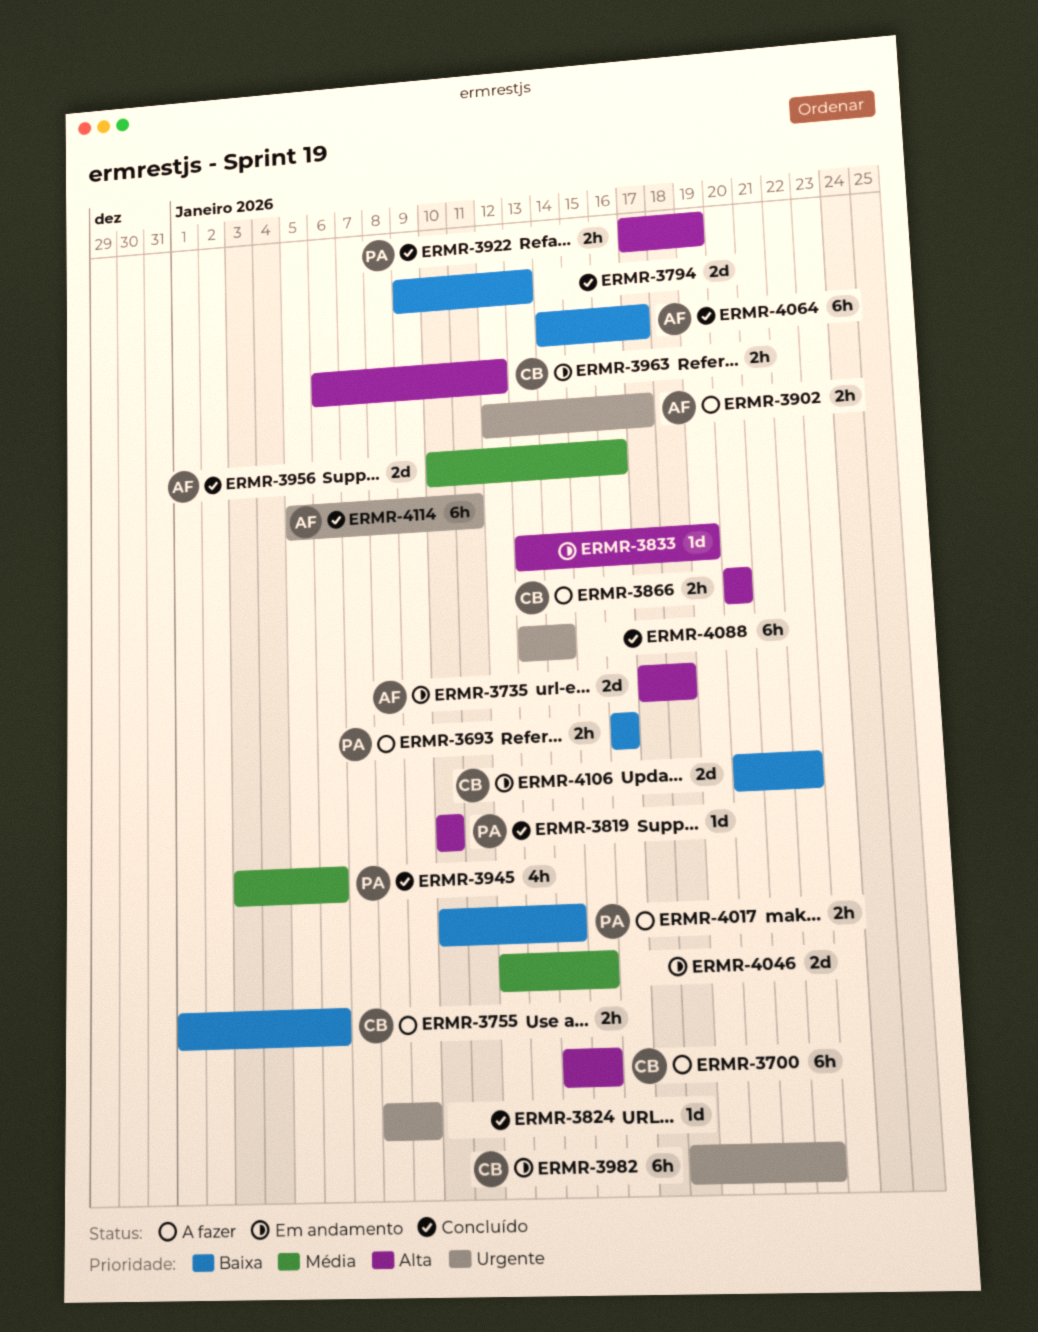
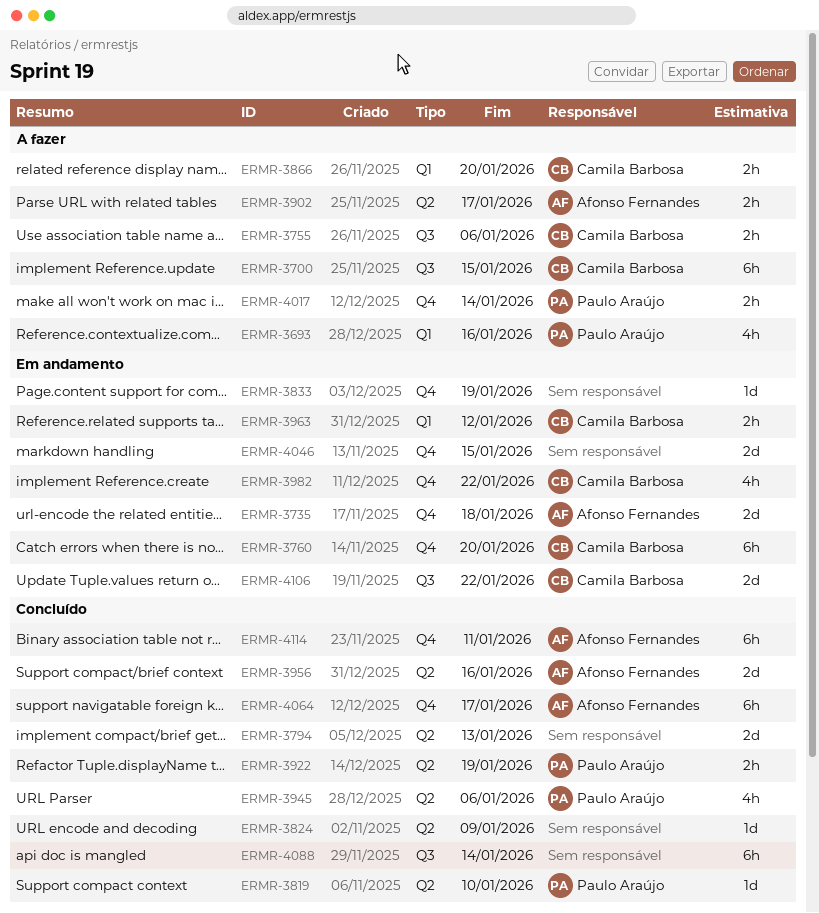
ERMR-3693, estimate: 2h -> 4h
ERMR-3760: none -> present
ERMR-3982, estimate: 6h -> 4h

